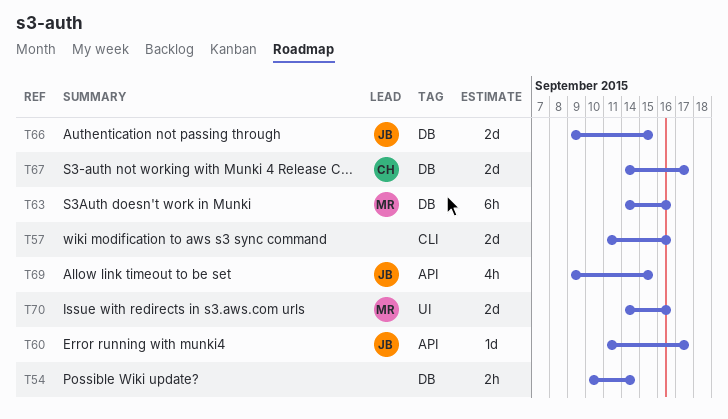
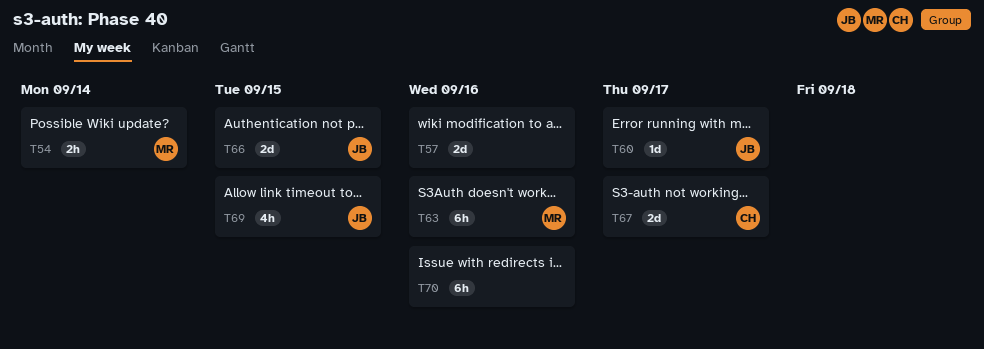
T54, owner: none -> MR
T70, owner: MR -> none
T70, estimate: 2d -> 6h

